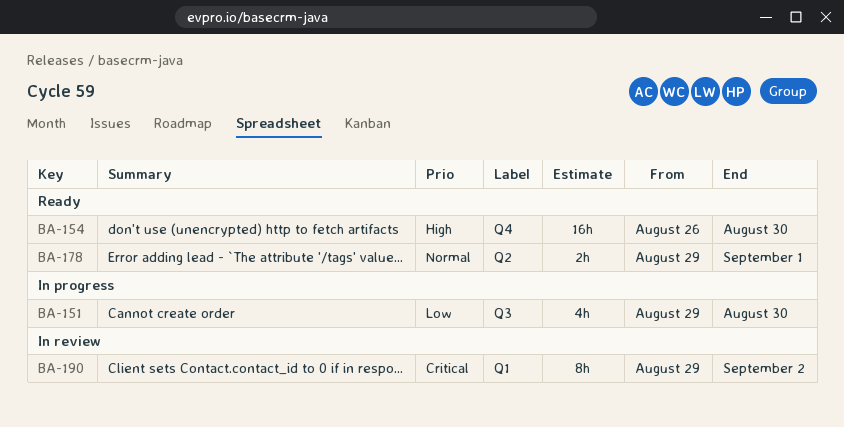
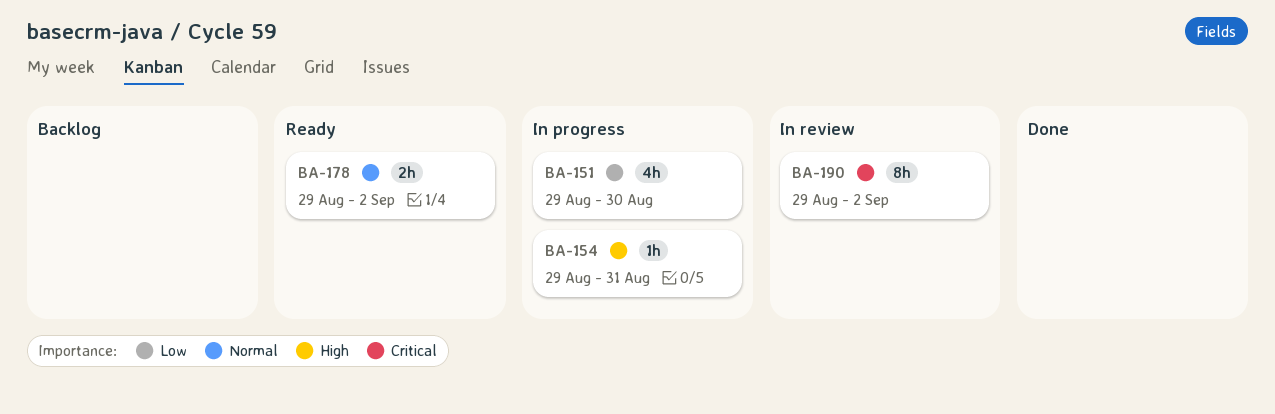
BA-154, status: Ready -> In progress
BA-154, estimate: 16h -> 1h
BA-154, start: Aug 26 -> Aug 29
BA-154, due: Aug 30 -> Aug 31
BA-178, due: Sep 1 -> Sep 2

